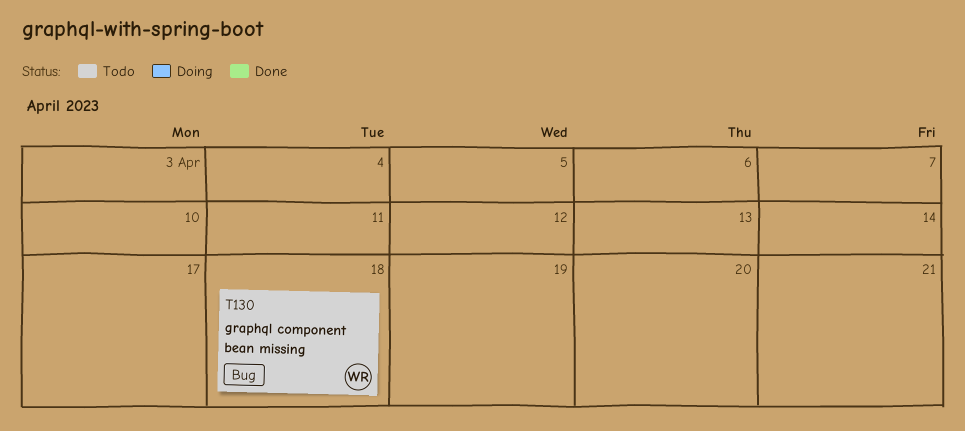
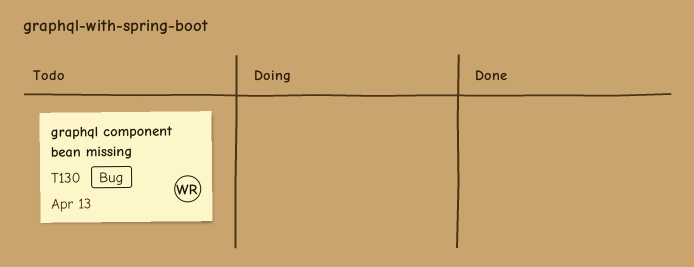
T130, due: Apr 18 -> Apr 13

